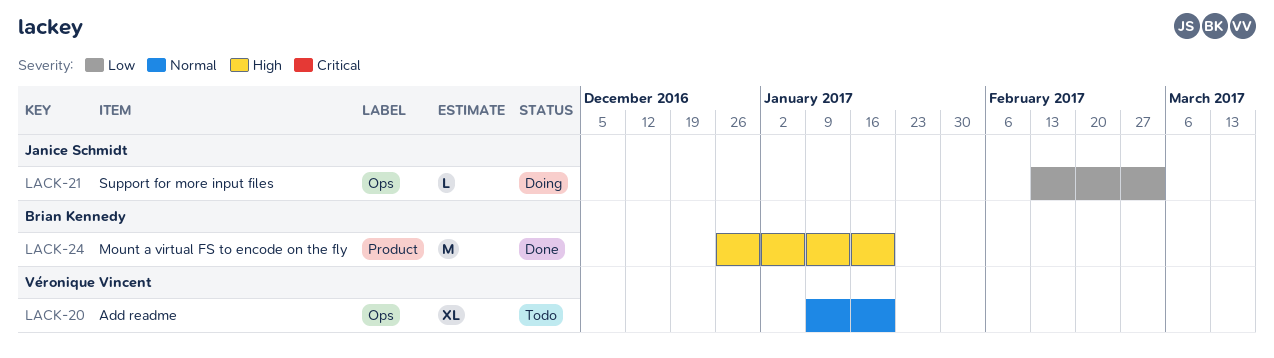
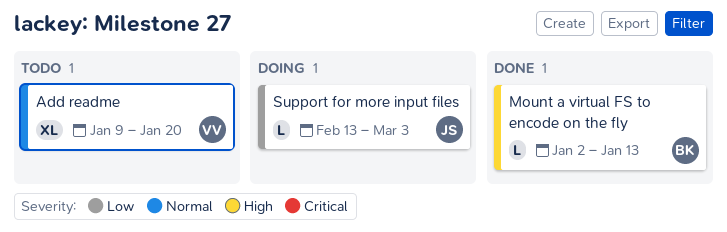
Mount a virtual FS to encode on the fly, estimate: M -> L
Mount a virtual FS to encode on the fly, start: Dec 26 -> Jan 2
Mount a virtual FS to encode on the fly, due: Jan 20 -> Jan 13

